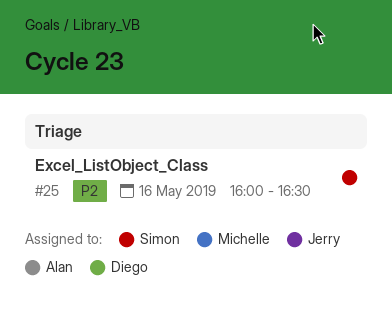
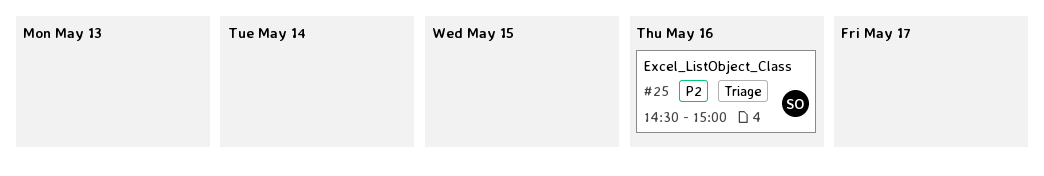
#25, begins: 16:00 -> 14:30
#25, ends: 16:30 -> 15:00

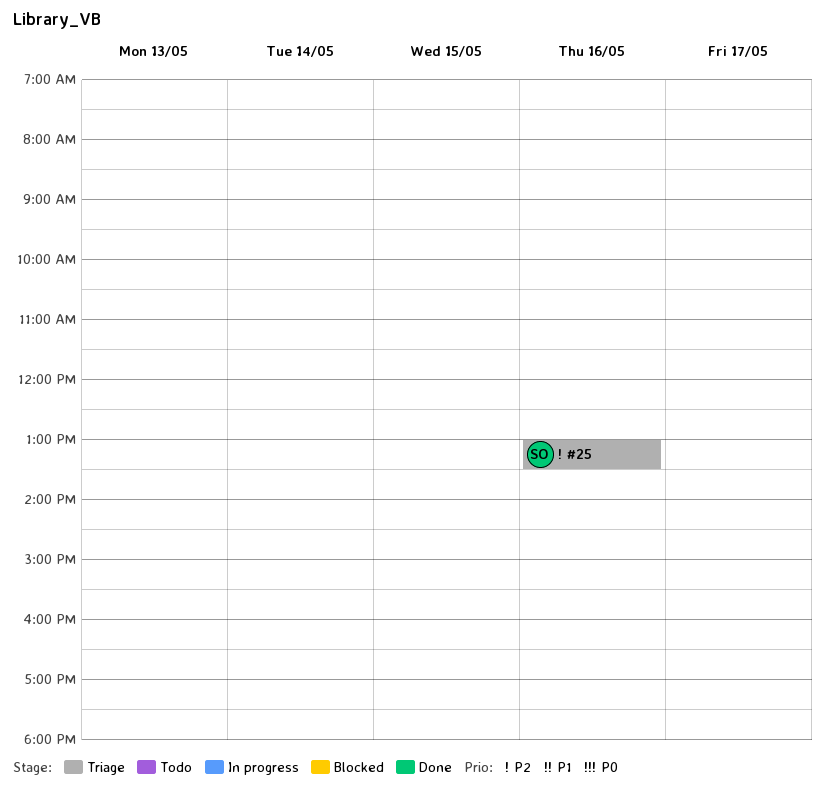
#25, begins: 14:30 -> 13:00
#25, ends: 15:00 -> 13:30

